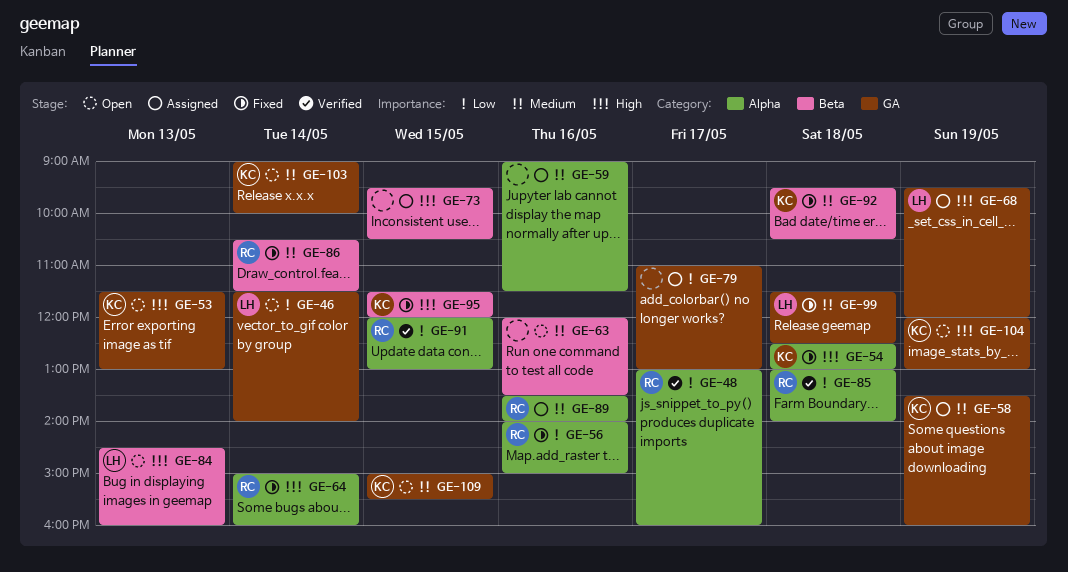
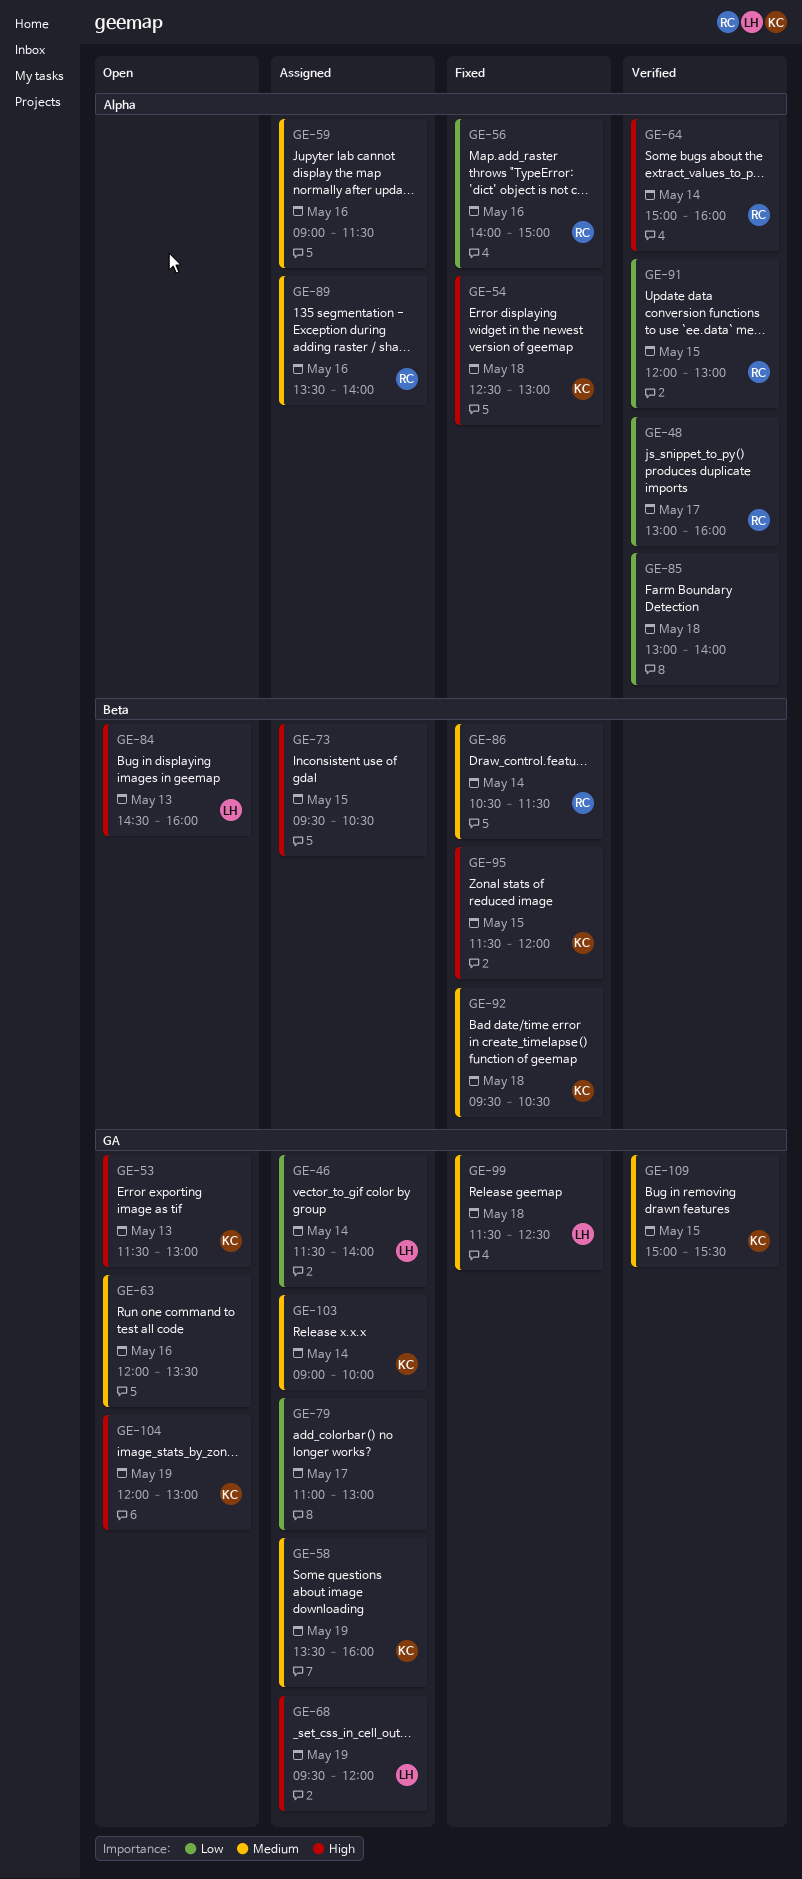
GE-46, status: Open -> Assigned
GE-63, label: Beta -> GA
GE-64, status: Fixed -> Verified
GE-85, owner: RC -> none
GE-103, status: Open -> Assigned
GE-109, status: Open -> Verified

